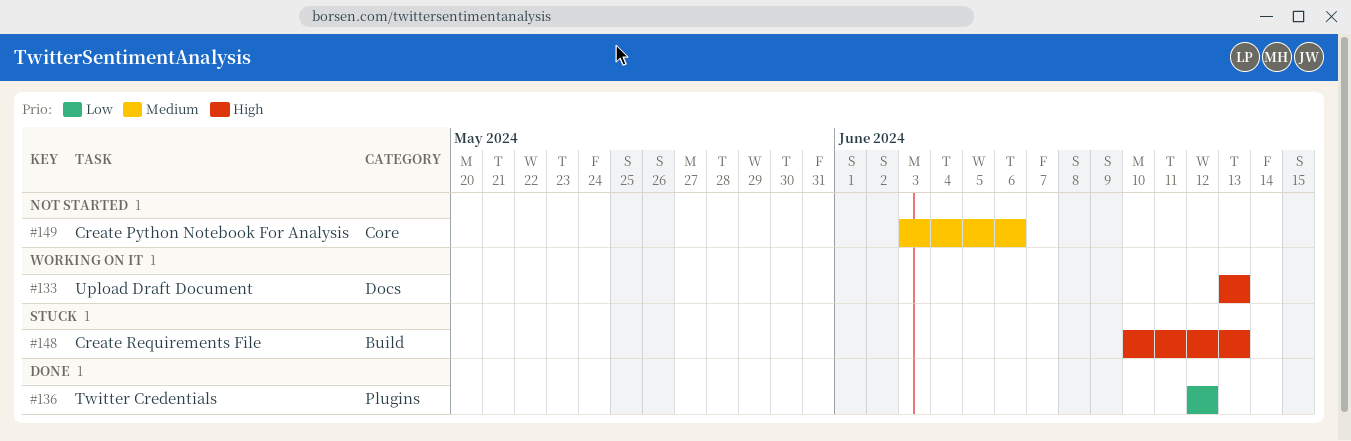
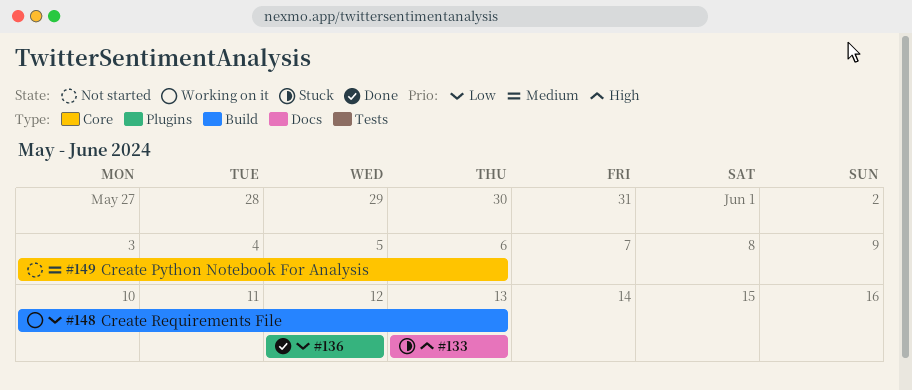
#133, status: Working on it -> Stuck
#148, status: Stuck -> Working on it
#148, priority: High -> Low

